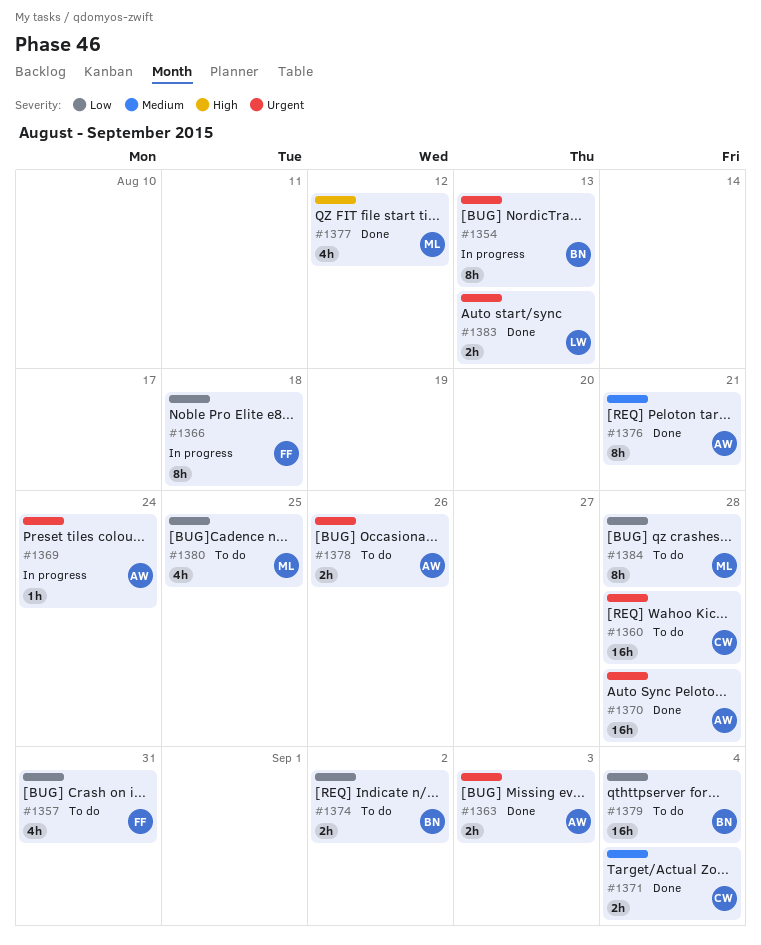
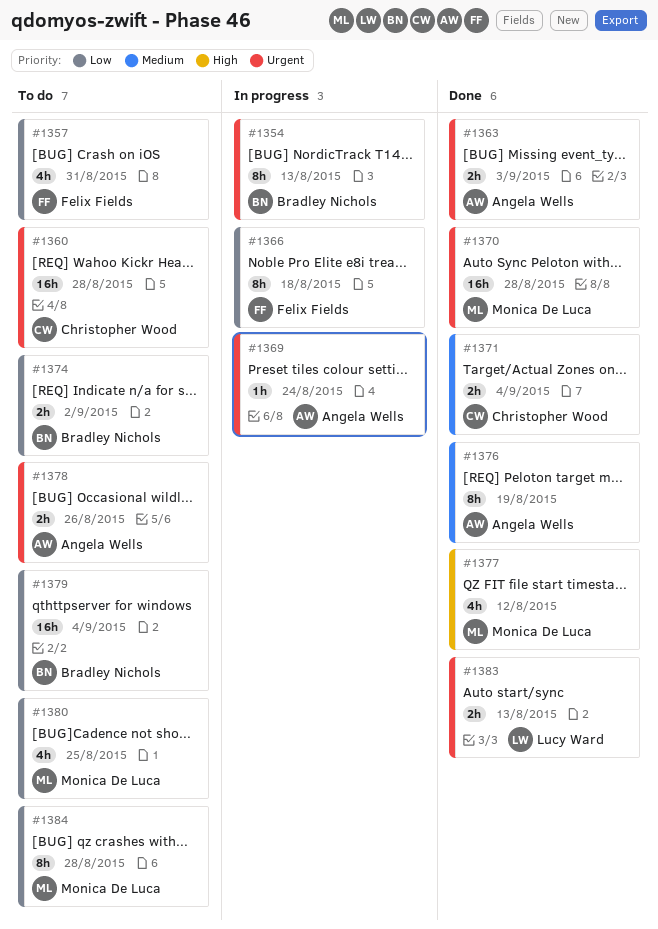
#1370, owner: Angela Wells -> Monica De Luca
#1376, due: Aug 21 -> Aug 19

